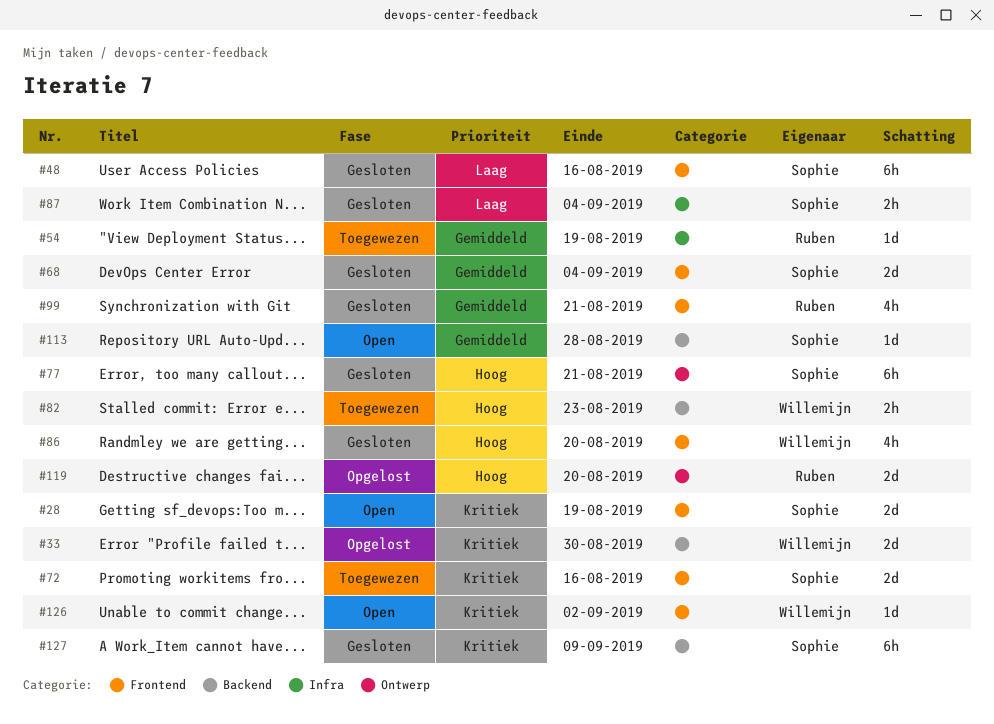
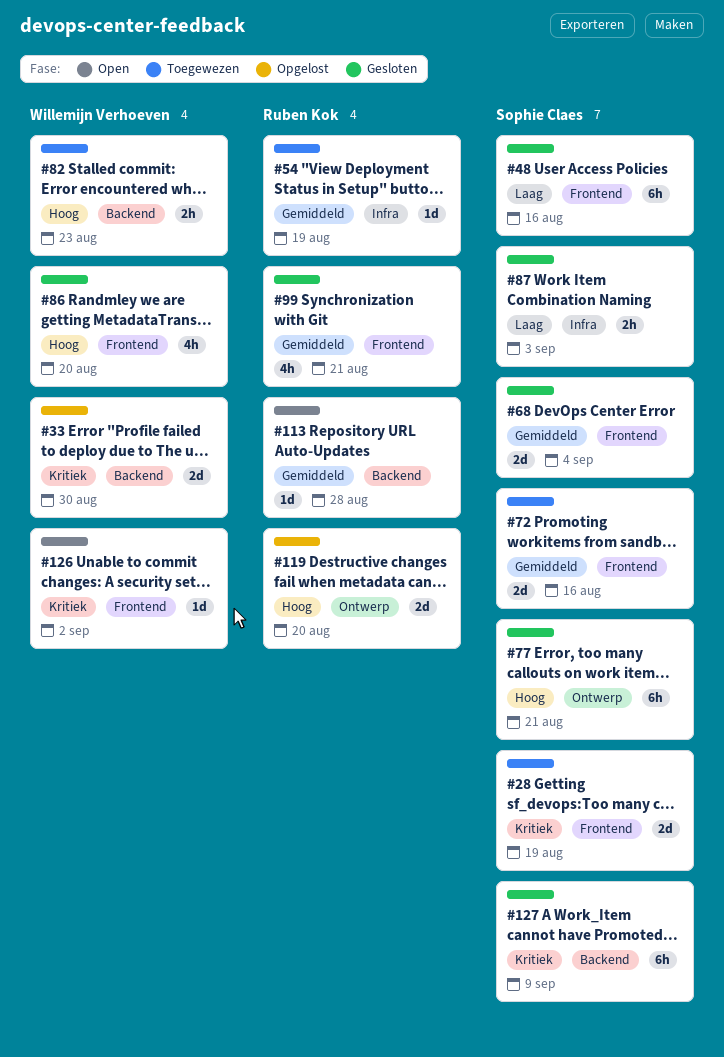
#28, status: Open -> Toegewezen
#72, priority: Kritiek -> Gemiddeld
#87, due: Sep 4 -> Sep 3
#113, owner: Sophie Claes -> Ruben Kok

